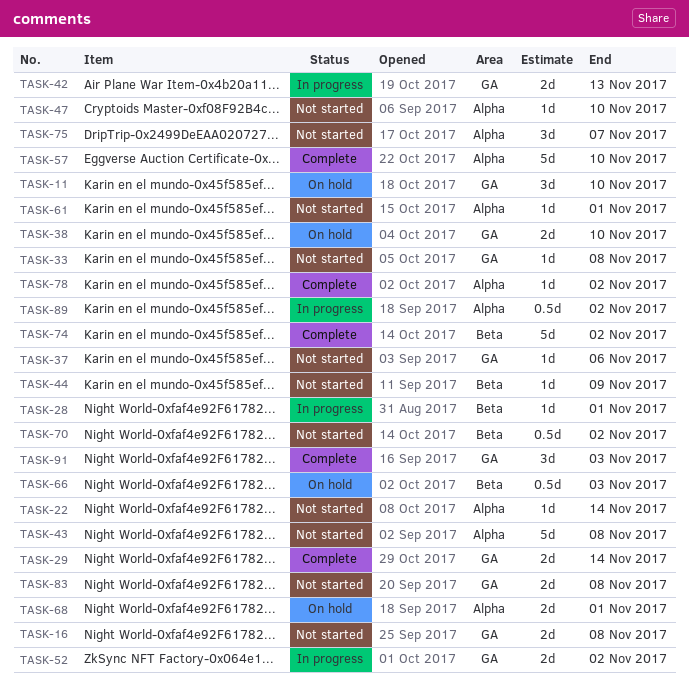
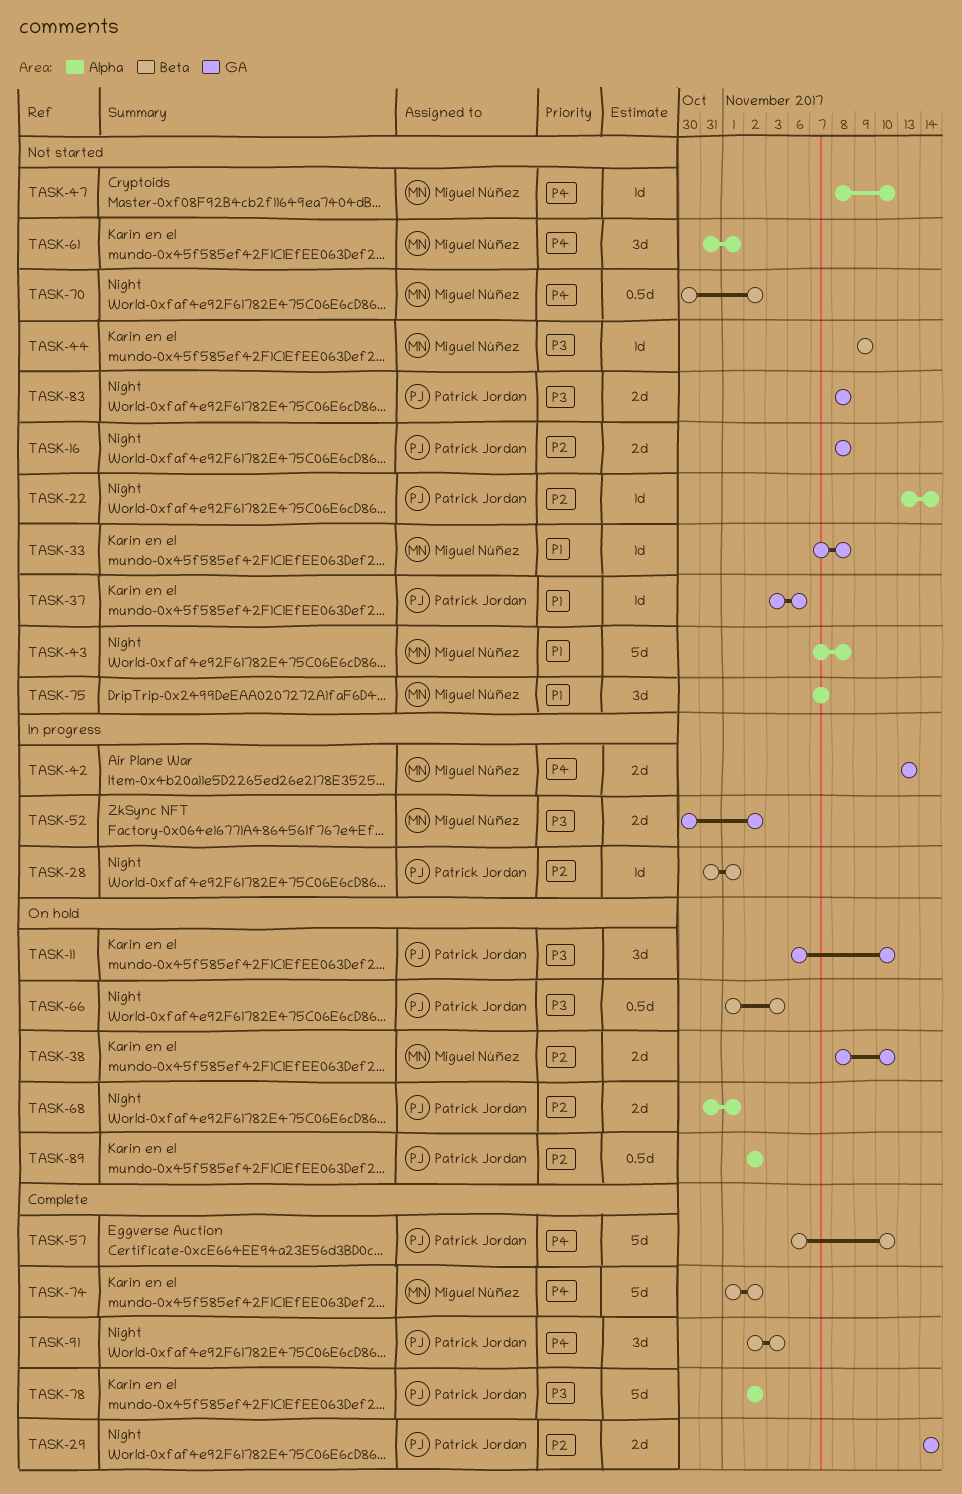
TASK-57, label: Alpha -> Beta
TASK-61, estimate: 1d -> 3d
TASK-78, estimate: 1d -> 5d
TASK-89, status: In progress -> On hold
TASK-91, label: GA -> Beta

